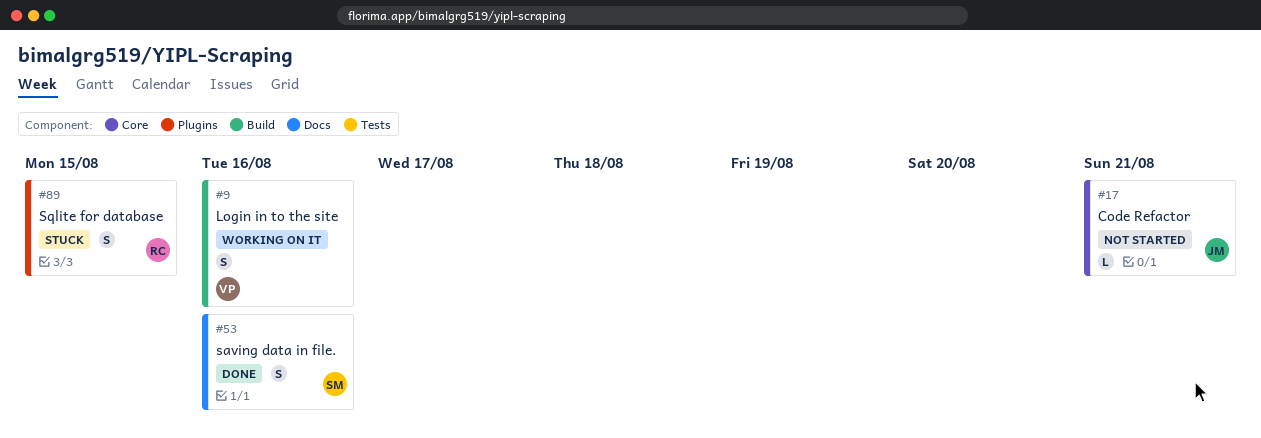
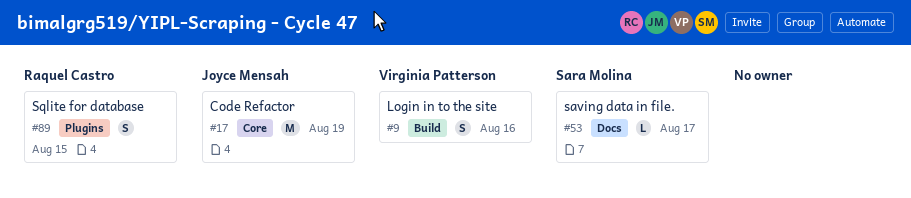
#17, estimate: L -> M
#17, due: Aug 21 -> Aug 19
#53, estimate: S -> L
#53, due: Aug 16 -> Aug 17

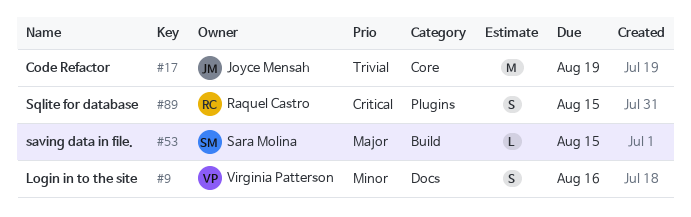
#9, label: Build -> Docs
#53, label: Docs -> Build
#53, due: Aug 17 -> Aug 15

